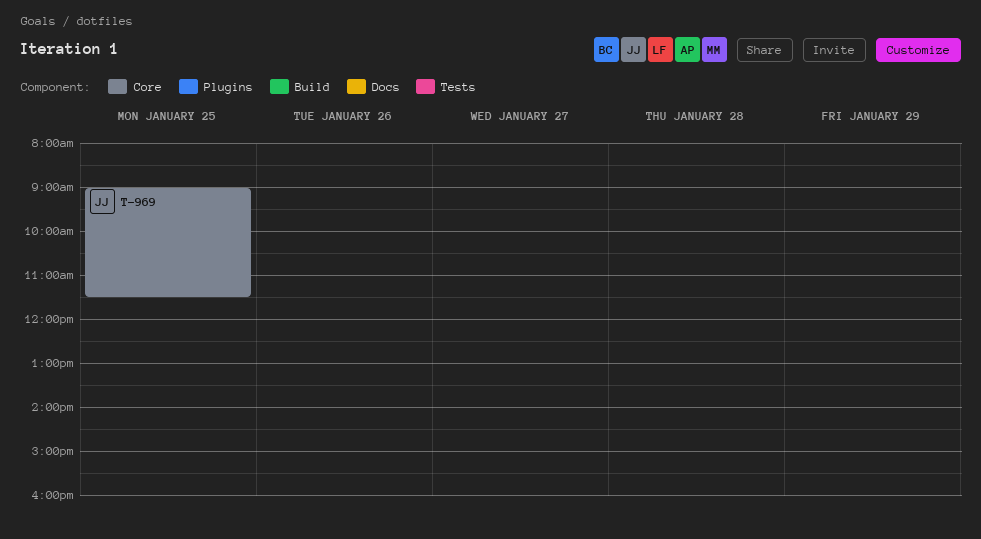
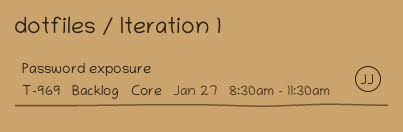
T-969, day: Jan 25 -> Jan 27
T-969, begins: 09:00 -> 08:30

